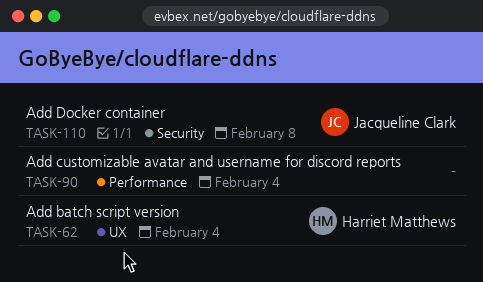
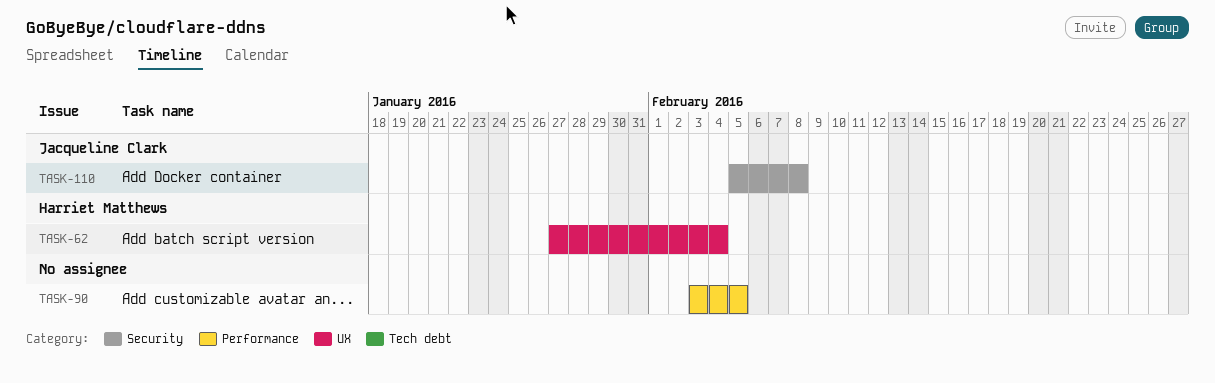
TASK-90, due: Feb 4 -> Feb 5

